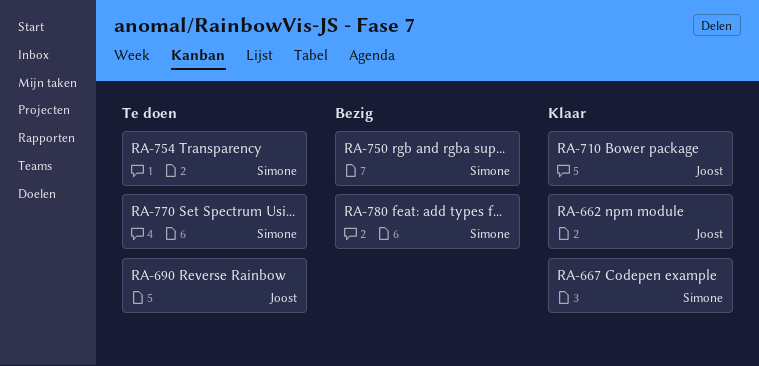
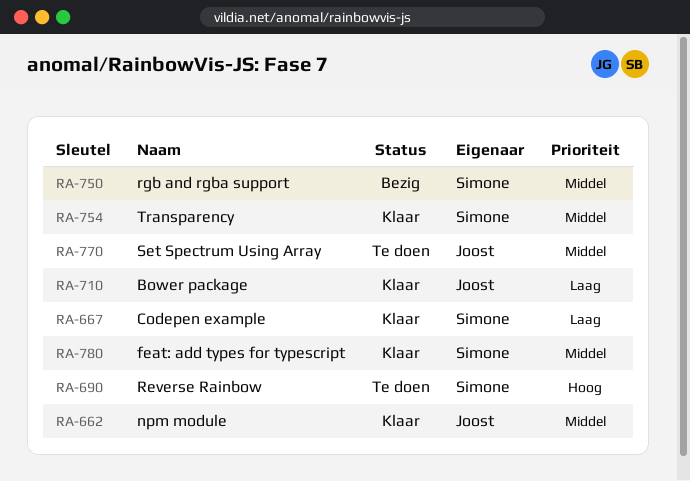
RA-690, owner: Joost -> Simone
RA-754, status: Te doen -> Klaar
RA-770, owner: Simone -> Joost
RA-780, status: Bezig -> Klaar

